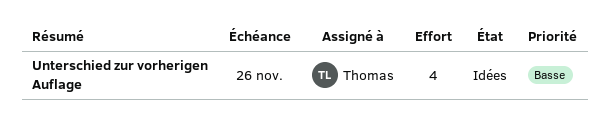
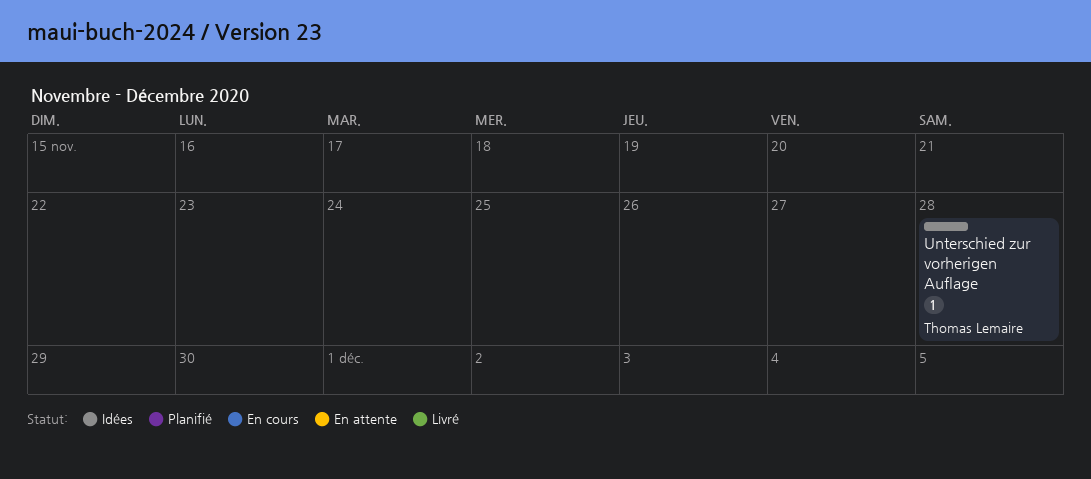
Unterschied zur vorherigen Auflage, estimate: 4 -> 1
Unterschied zur vorherigen Auflage, due: Nov 26 -> Nov 28

